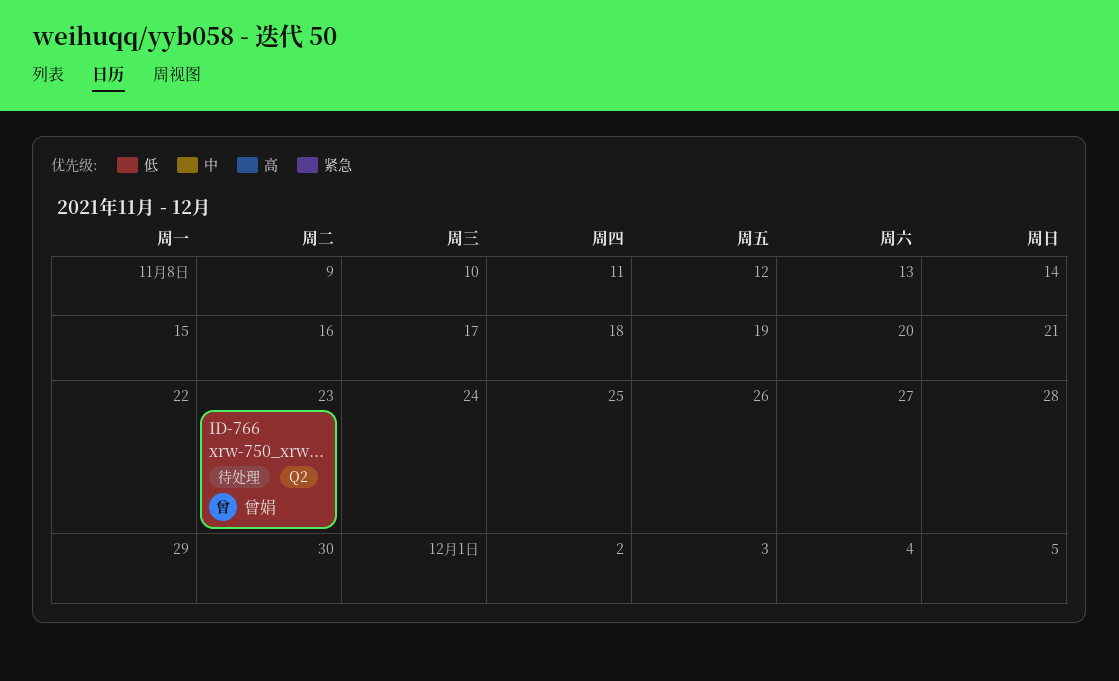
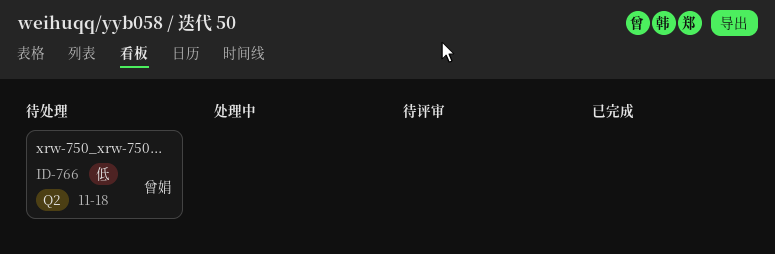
ID-766, due: Nov 23 -> Nov 18

